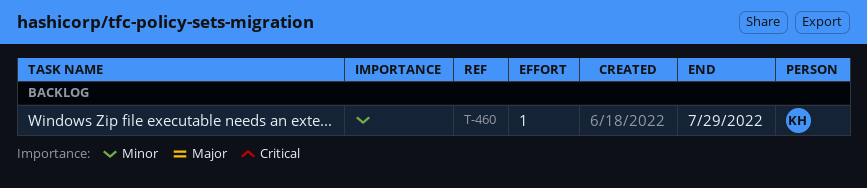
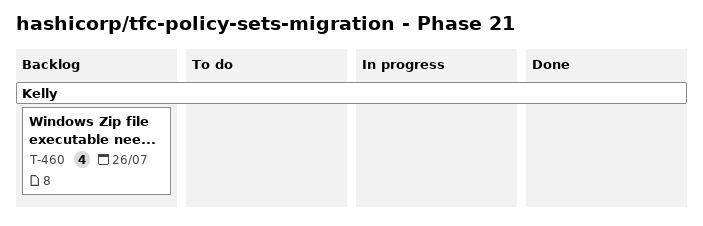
T-460, estimate: 1 -> 4
T-460, due: Jul 29 -> Jul 26

